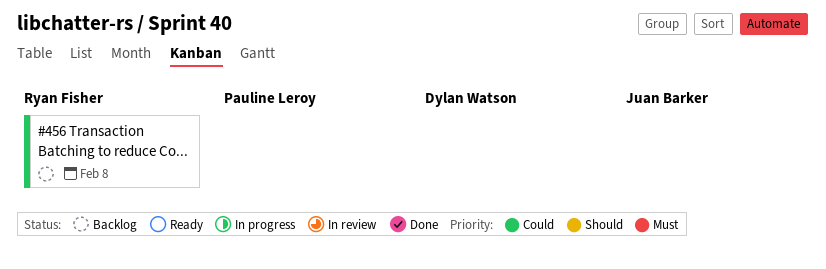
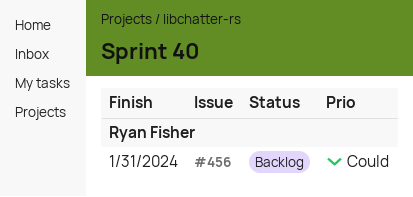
#456, due: Feb 8 -> Jan 31

